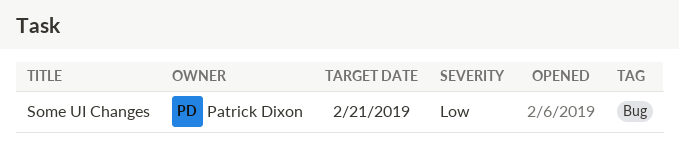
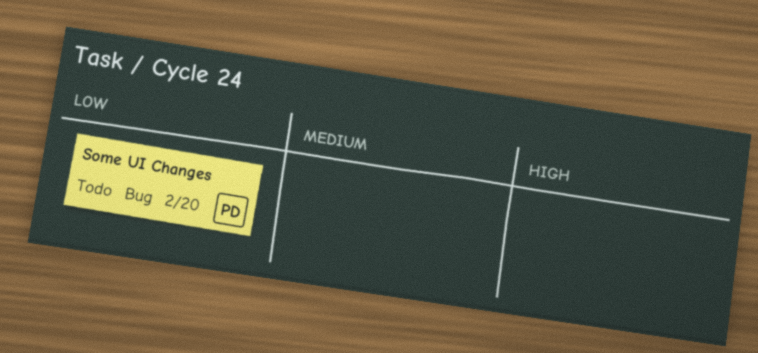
Some UI Changes, due: Feb 21 -> Feb 20

